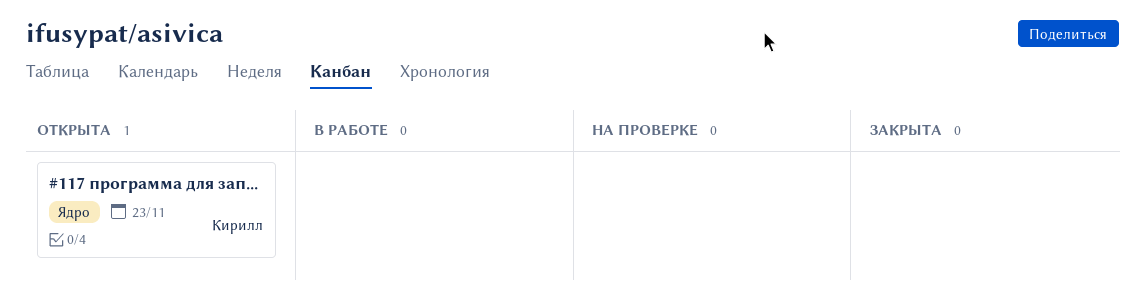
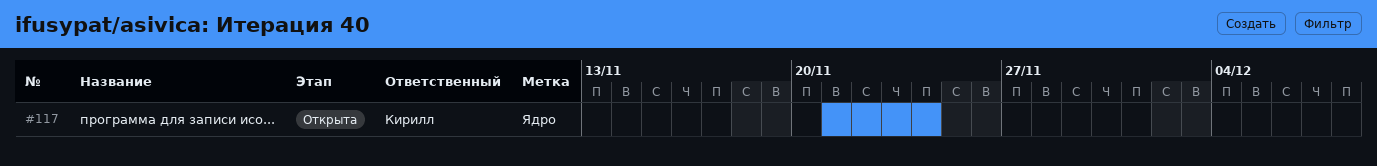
#117, due: Nov 23 -> Nov 24

